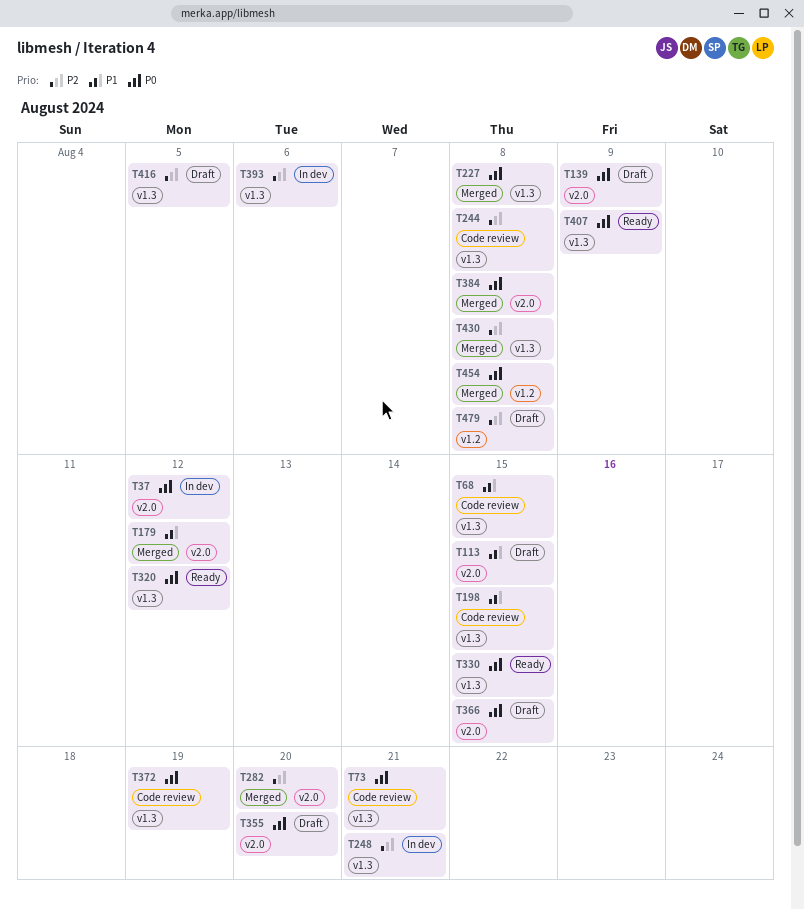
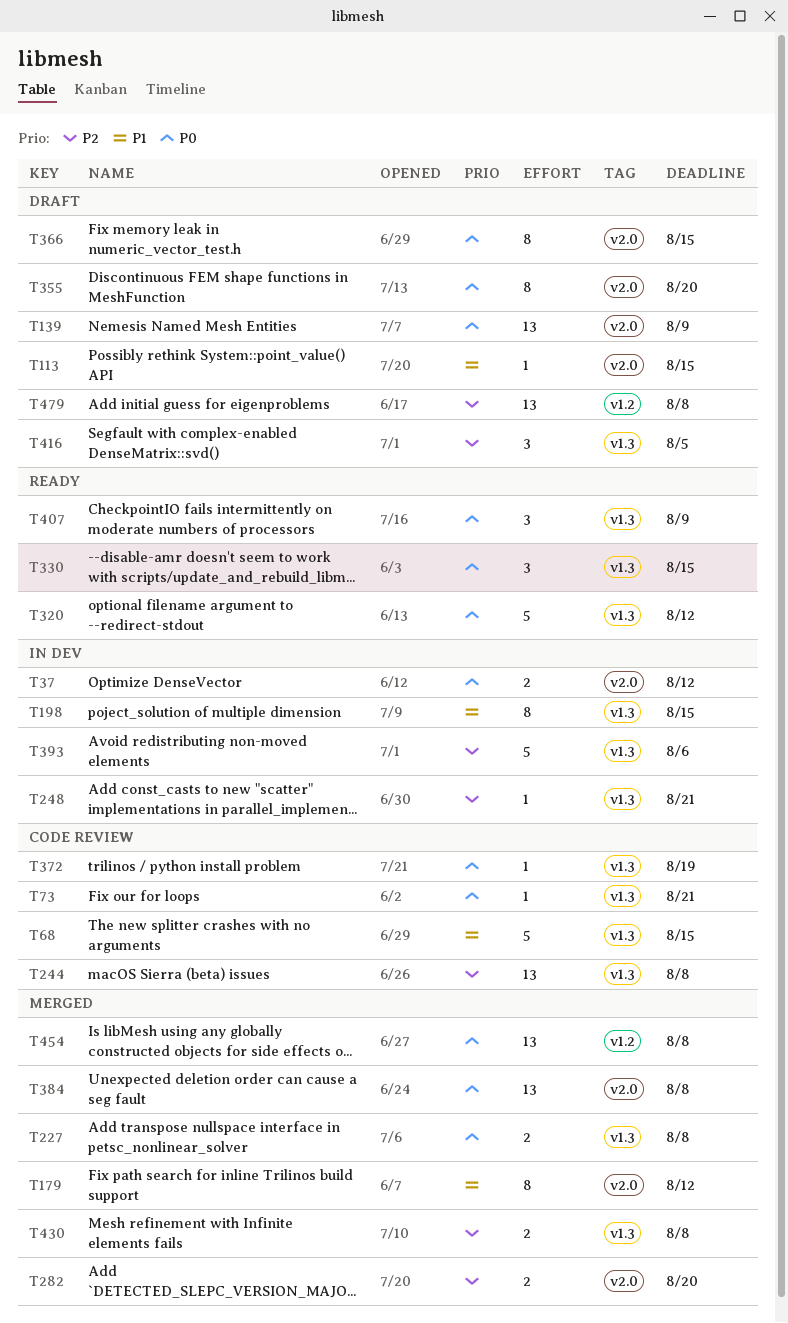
T198, status: Code review -> In dev

